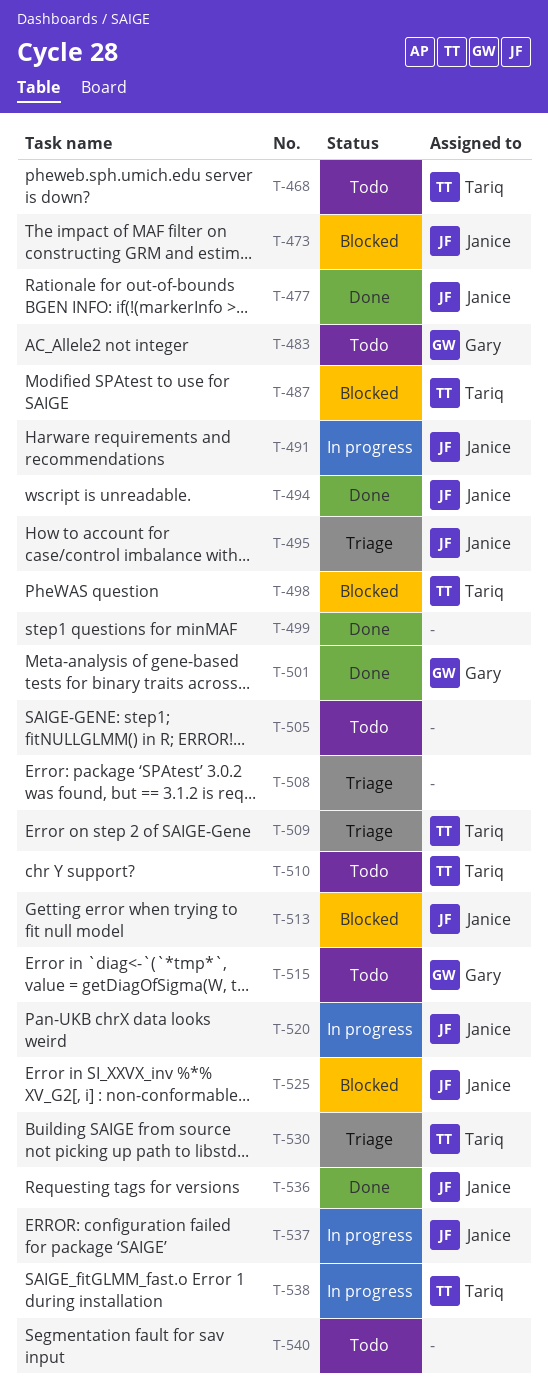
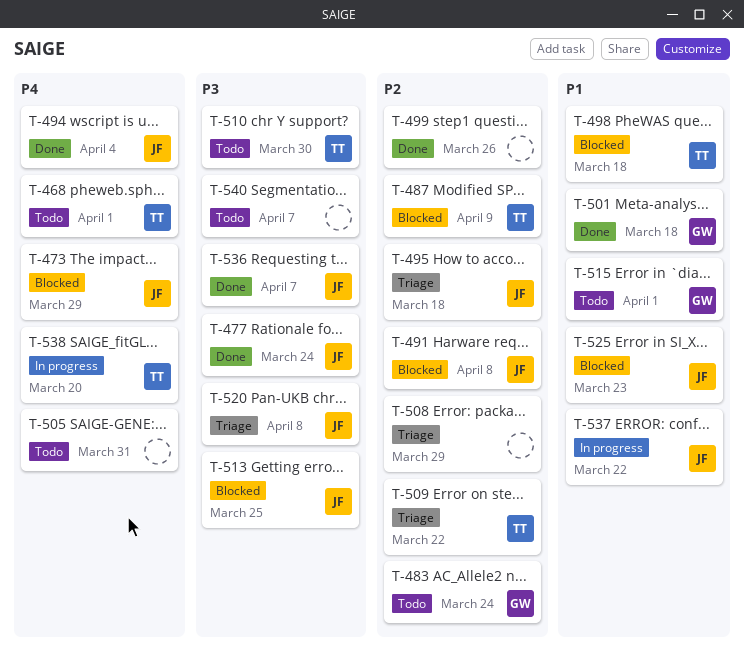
T-491, status: In progress -> Blocked
T-520, status: In progress -> Triage
T-530: present -> none

